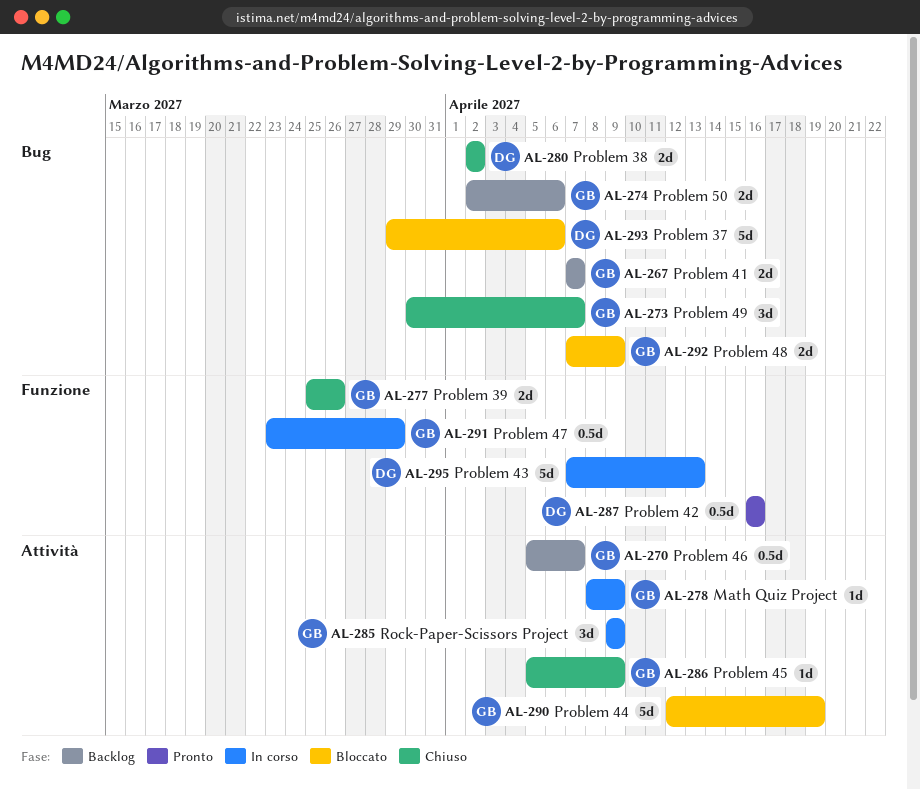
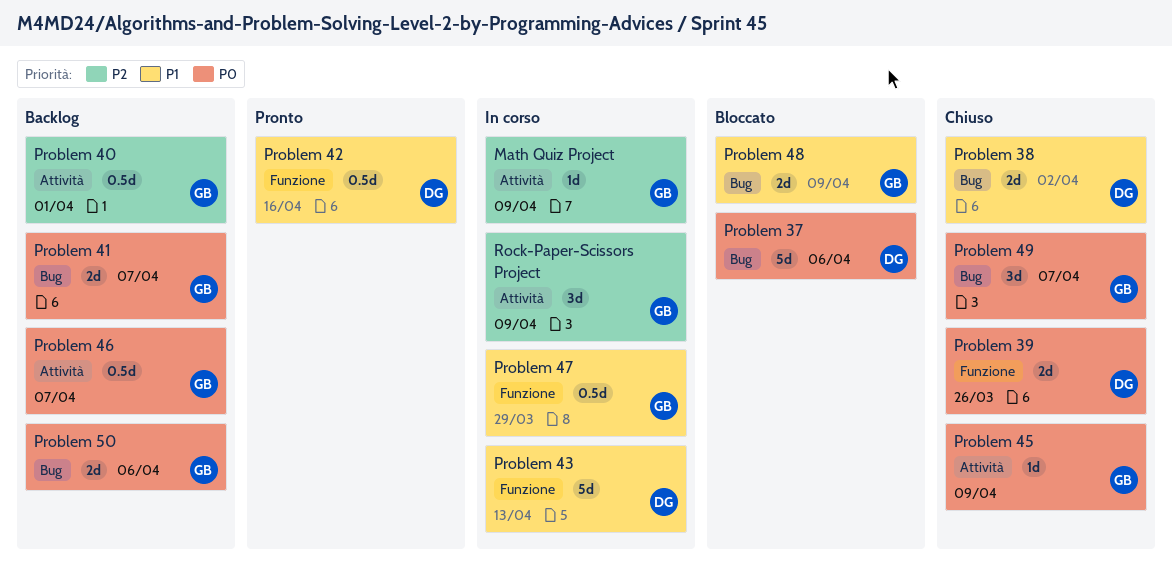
Problem 39, owner: GB -> DG
Problem 40: none -> present
Problem 44: present -> none

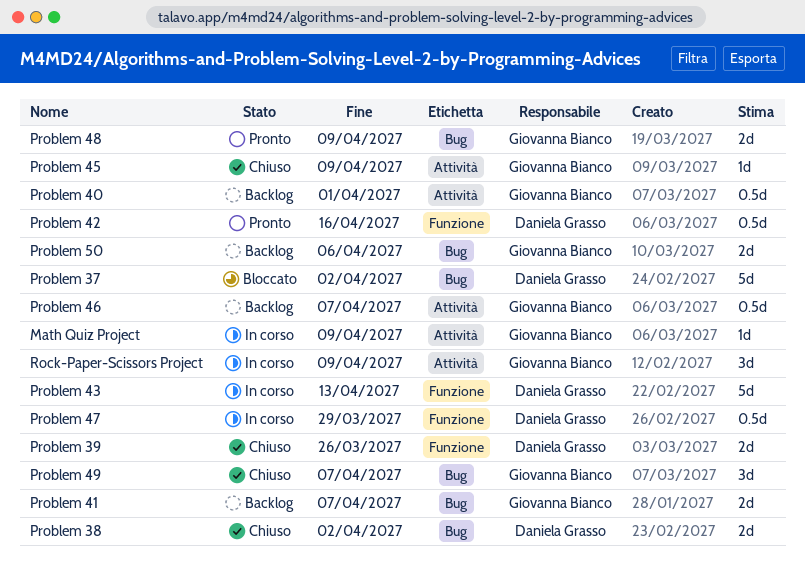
Problem 37, due: Apr 6 -> Apr 2
Problem 47, owner: Giovanna Bianco -> Daniela Grasso
Problem 48, status: Bloccato -> Pronto

